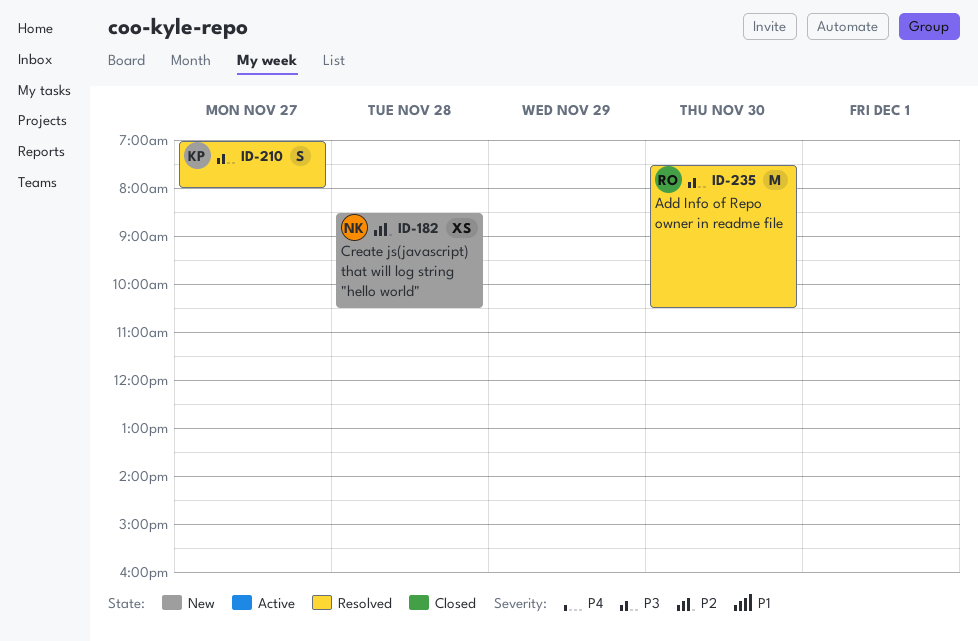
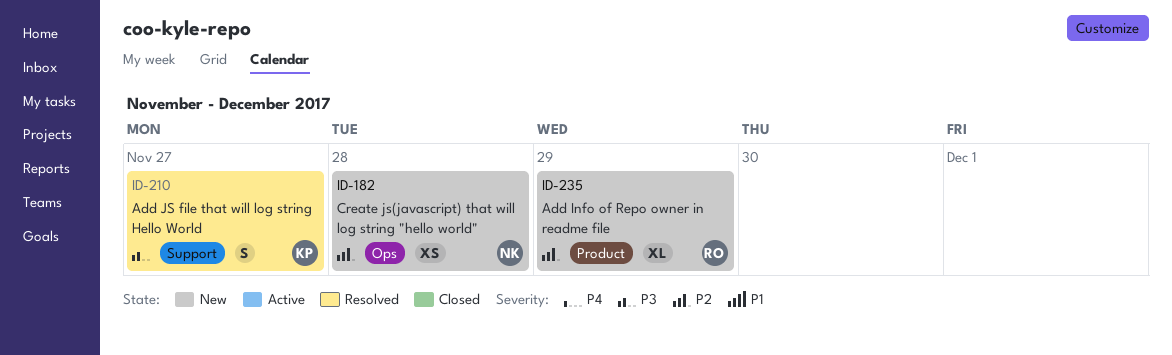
ID-235, status: Resolved -> New
ID-235, priority: P3 -> P2
ID-235, estimate: M -> XL
ID-235, day: Nov 30 -> Nov 29

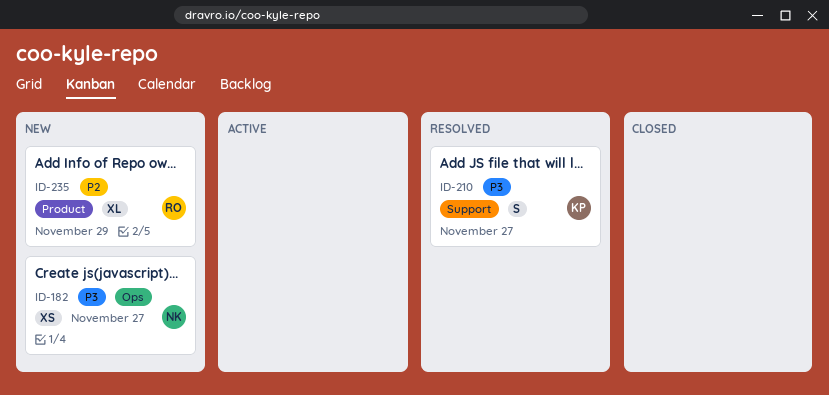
ID-182, priority: P2 -> P3
ID-182, day: Nov 28 -> Nov 27

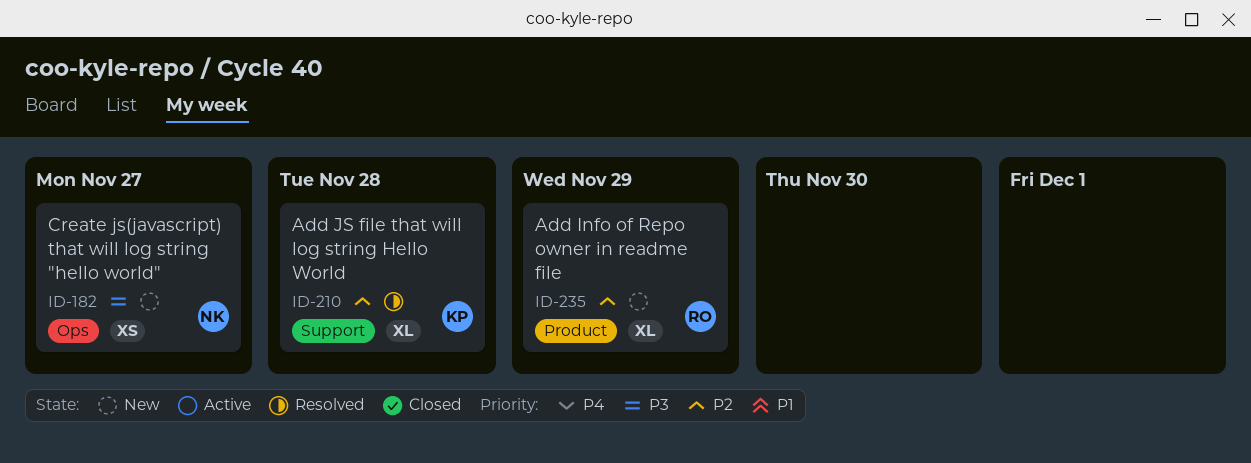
ID-210, priority: P3 -> P2
ID-210, estimate: S -> XL
ID-210, day: Nov 27 -> Nov 28

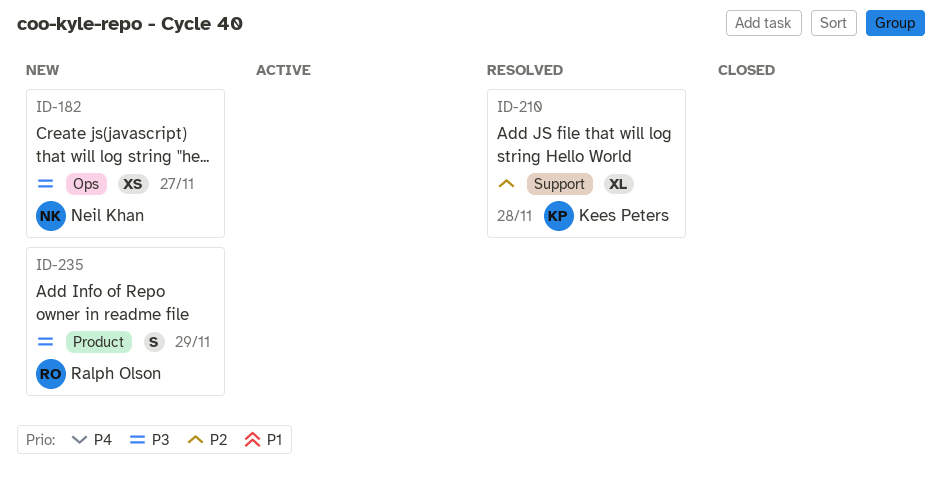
ID-235, priority: P2 -> P3
ID-235, estimate: XL -> S

